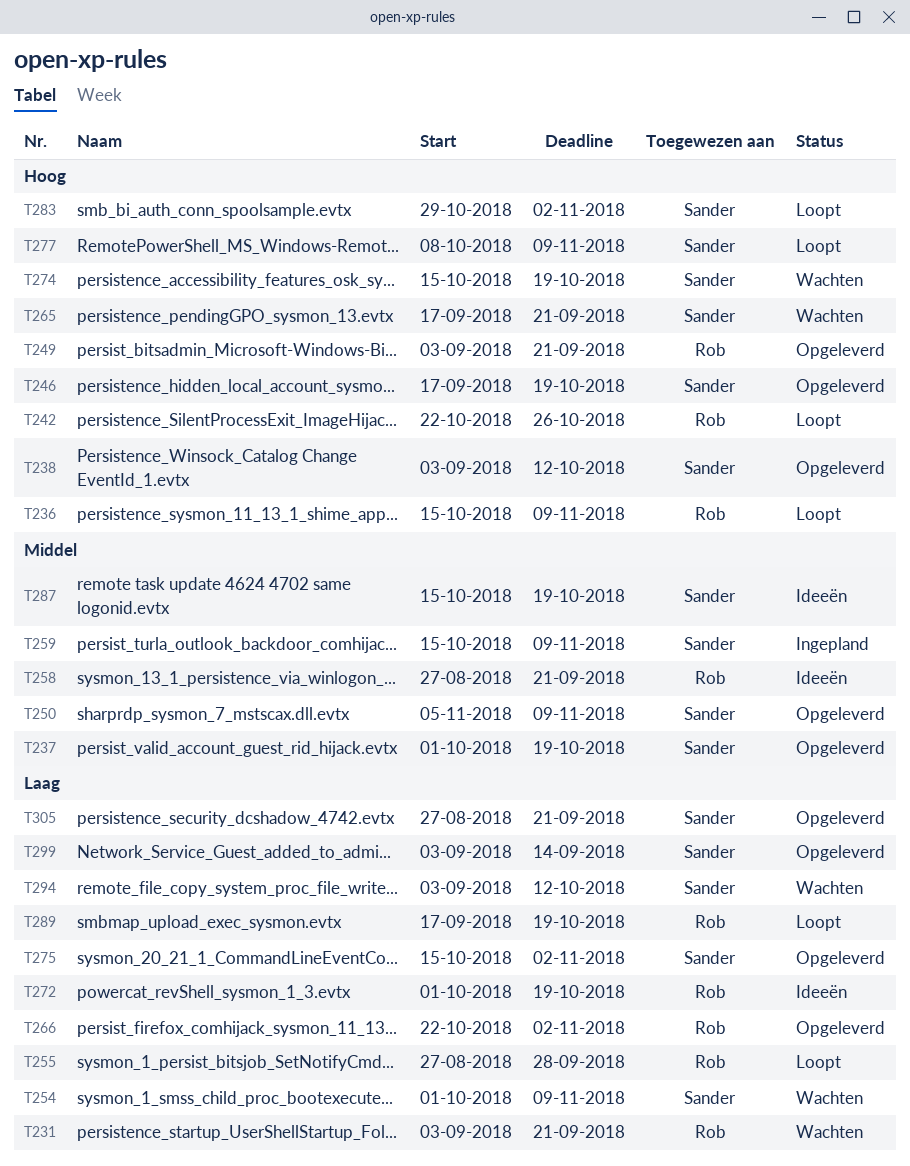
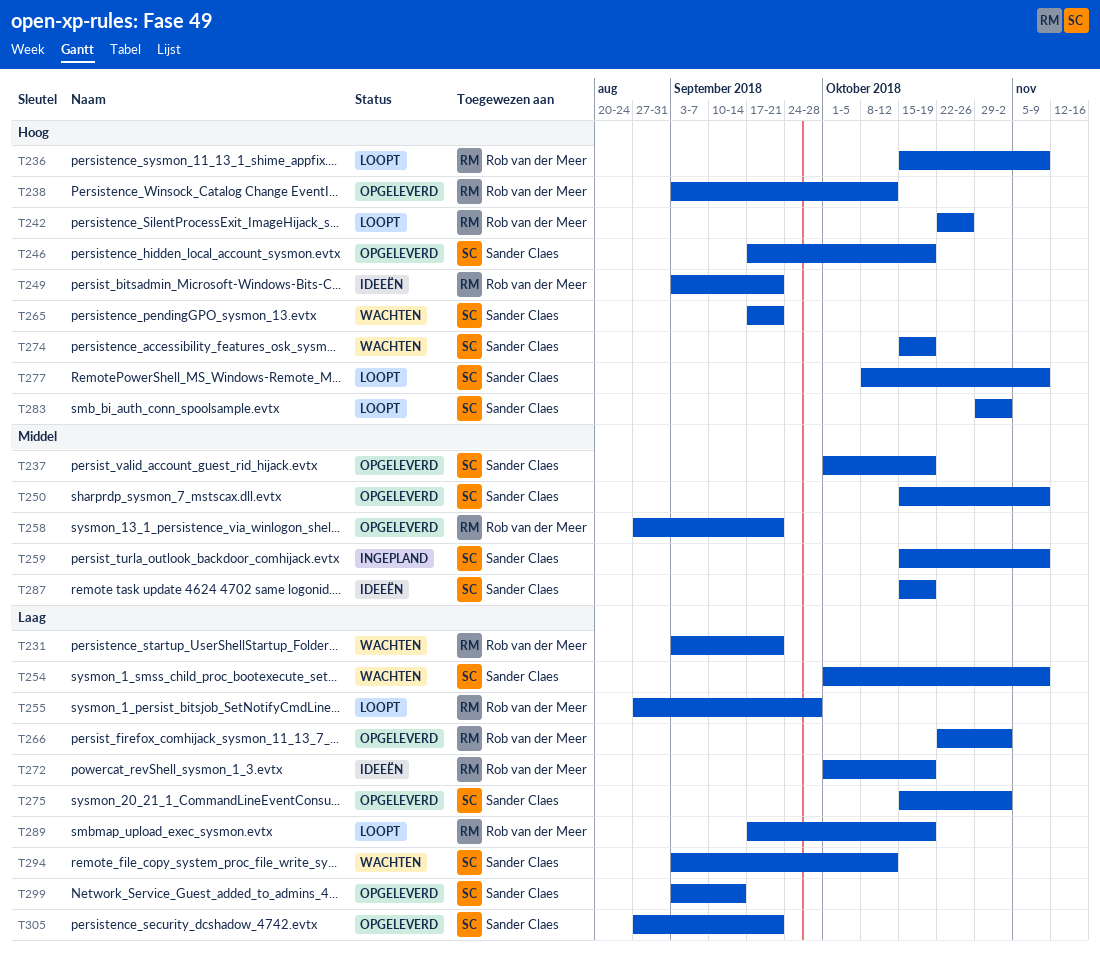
T238, owner: Sander Claes -> Rob van der Meer
T249, status: Opgeleverd -> Ideeën
T250, start: Nov 5 -> Oct 15
T258, status: Ideeën -> Opgeleverd

